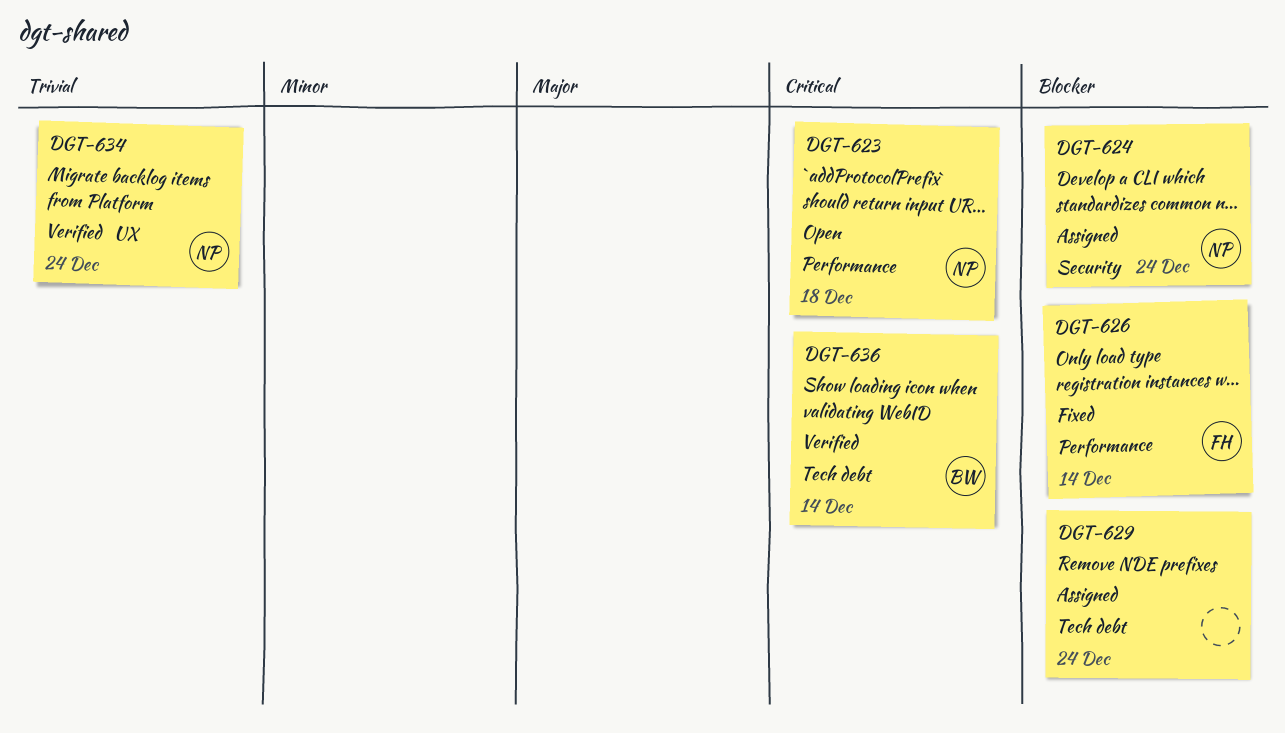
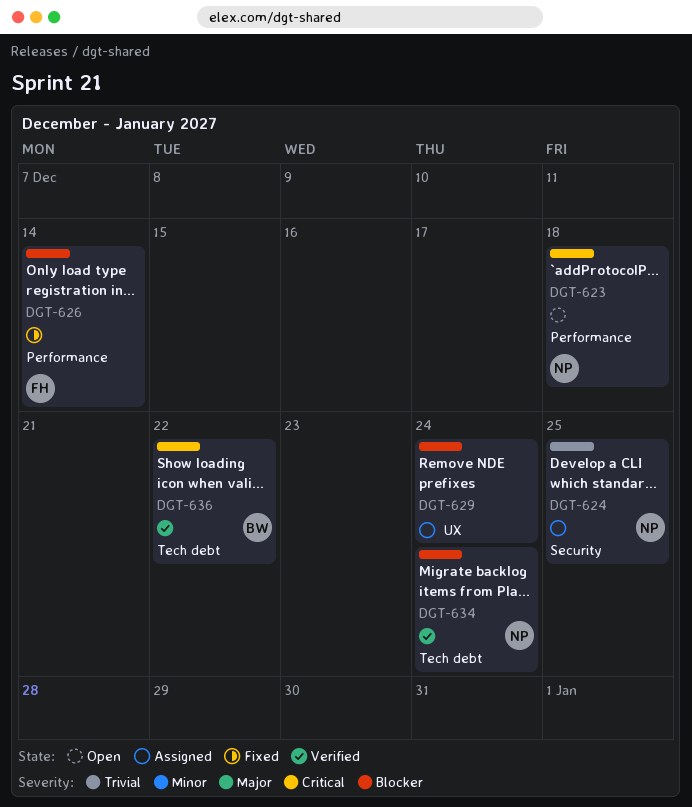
DGT-624, priority: Blocker -> Trivial
DGT-624, due: Dec 24 -> Dec 25
DGT-629, label: Tech debt -> UX
DGT-634, priority: Trivial -> Blocker
DGT-634, label: UX -> Tech debt
DGT-636, due: Dec 14 -> Dec 22

